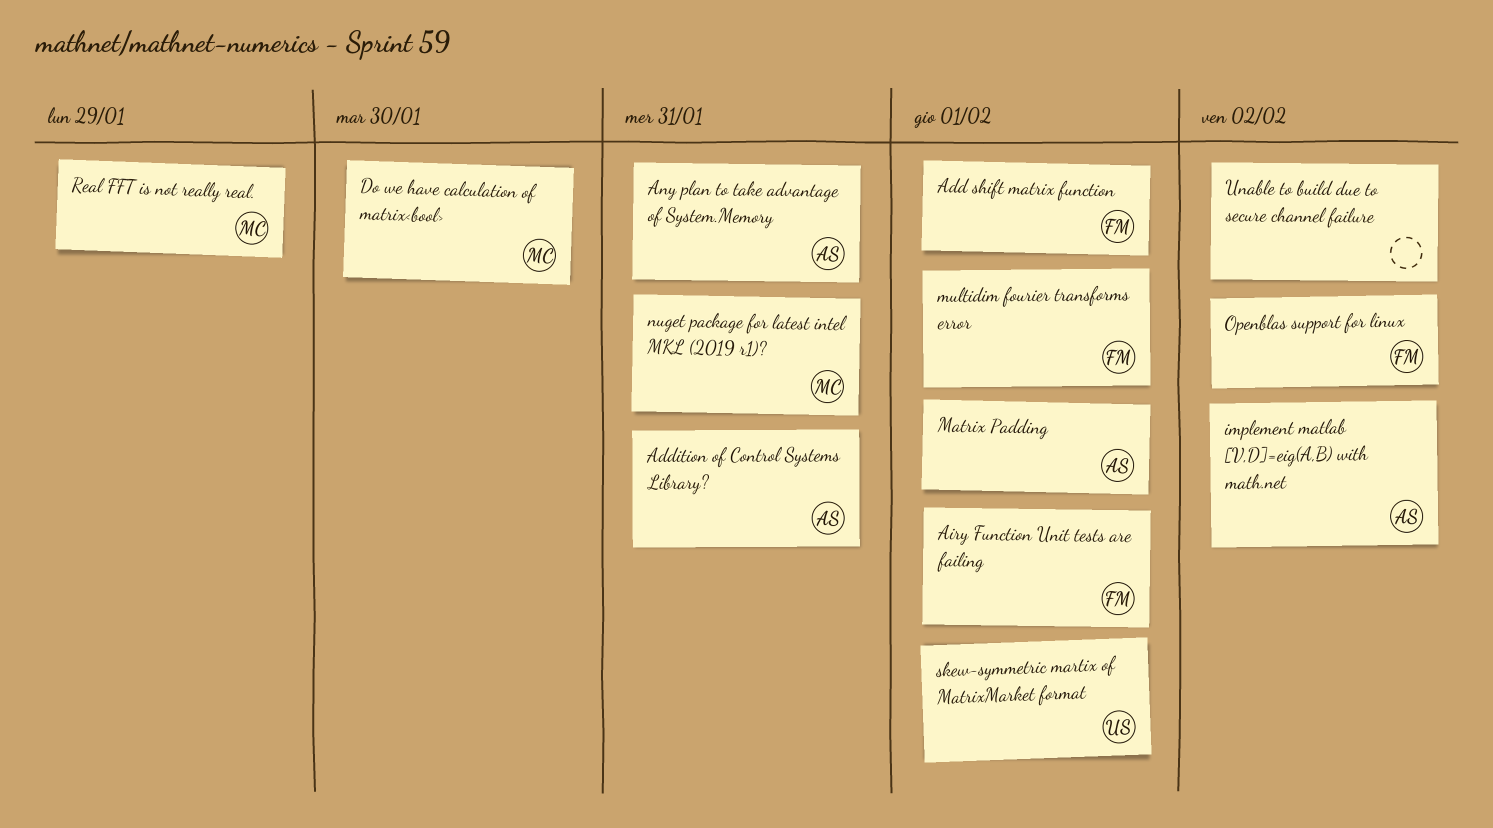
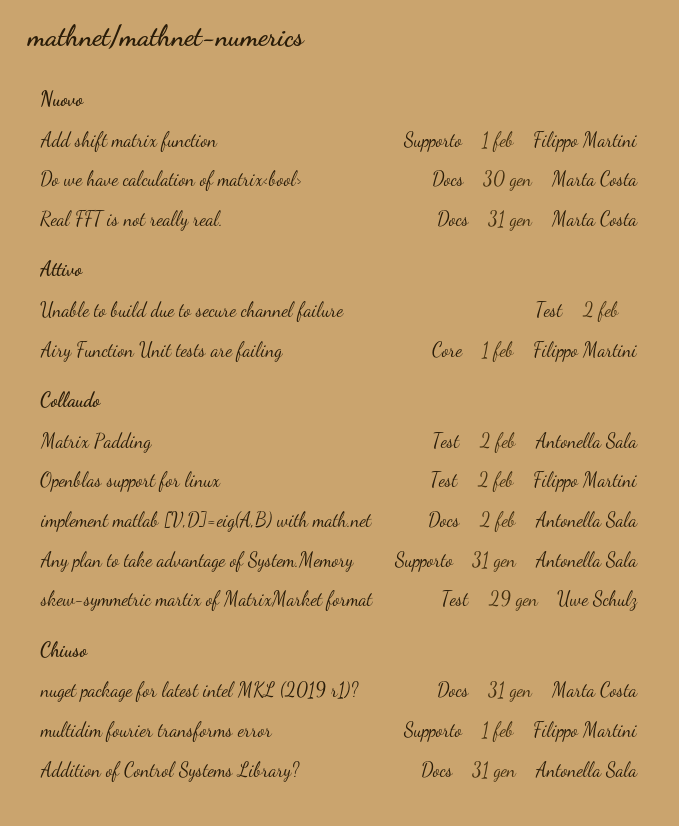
Matrix Padding, due: Feb 1 -> Feb 2
Real FFT is not really real., due: Jan 29 -> Jan 31
skew-symmetric martix of MatrixMarket format, due: Feb 1 -> Jan 29

